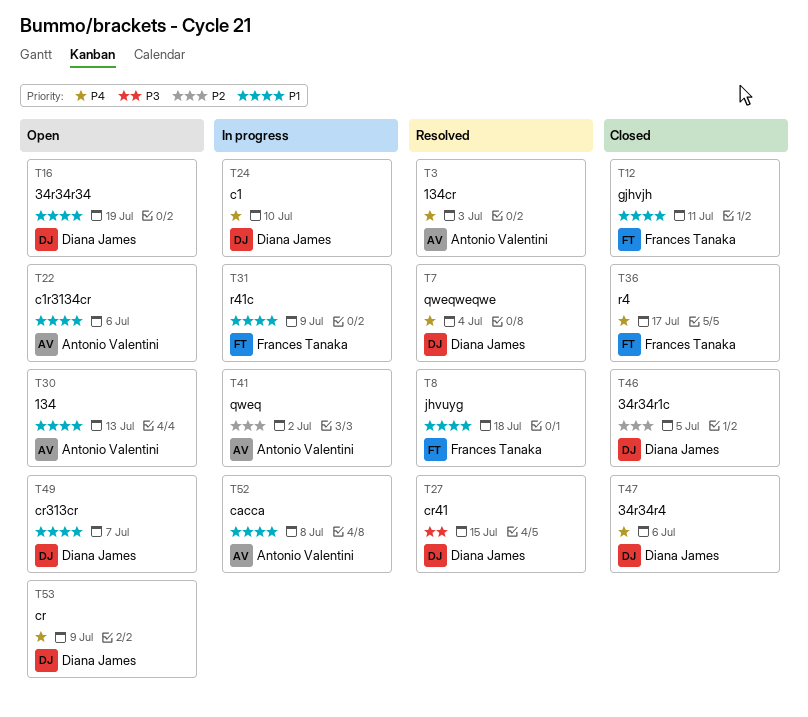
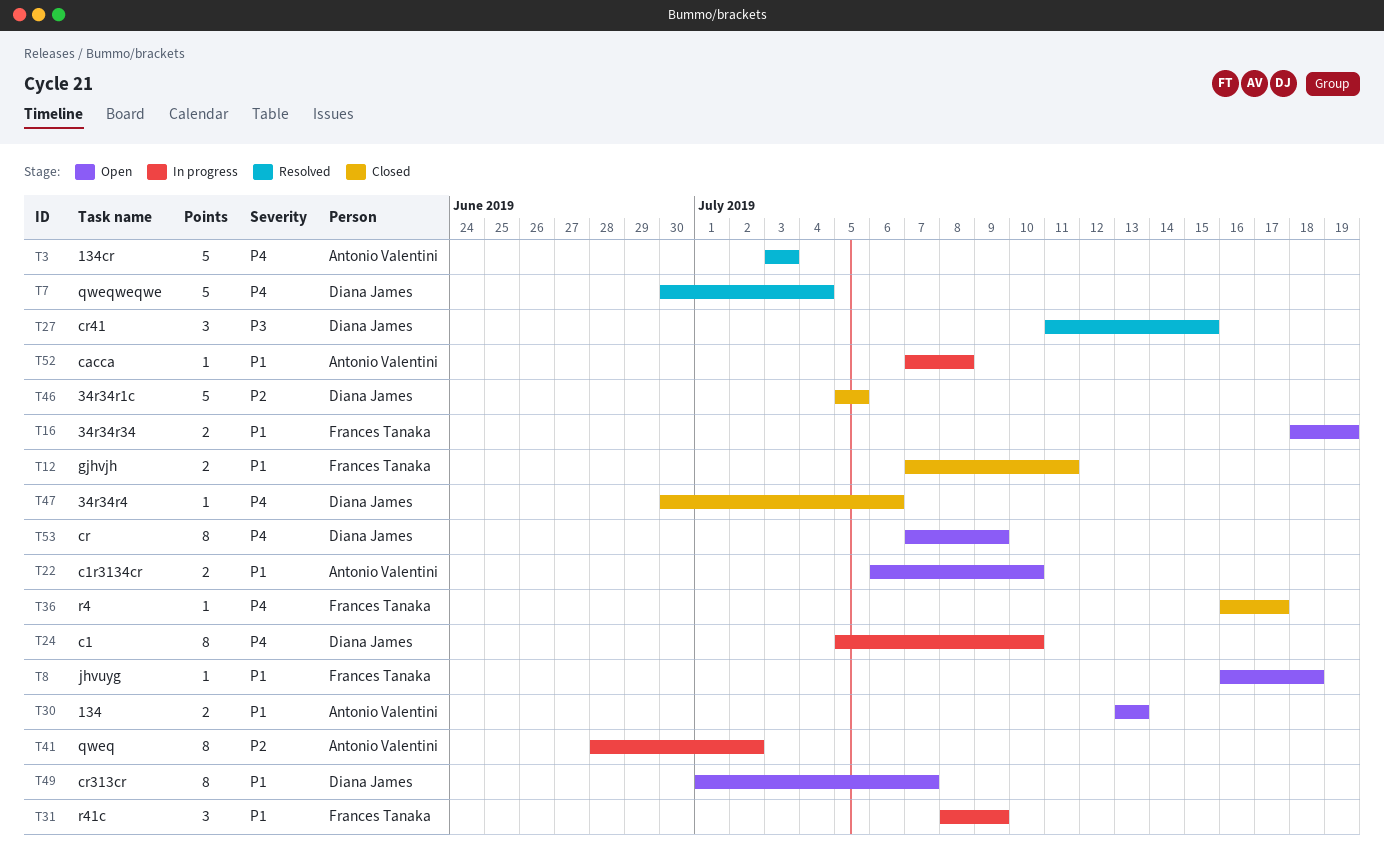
T8, status: Resolved -> Open
T16, owner: Diana James -> Frances Tanaka
T22, due: Jul 6 -> Jul 10

